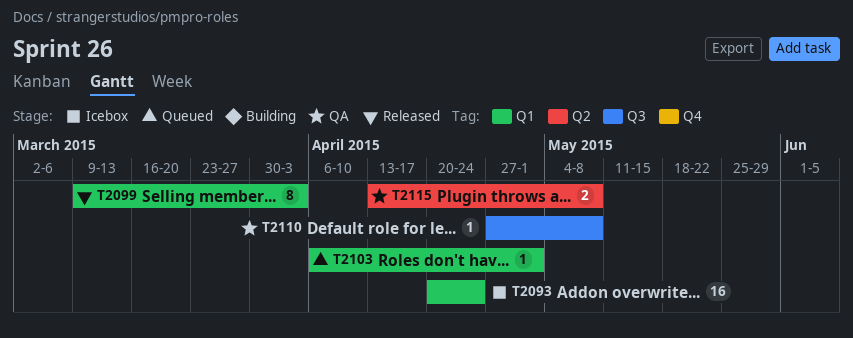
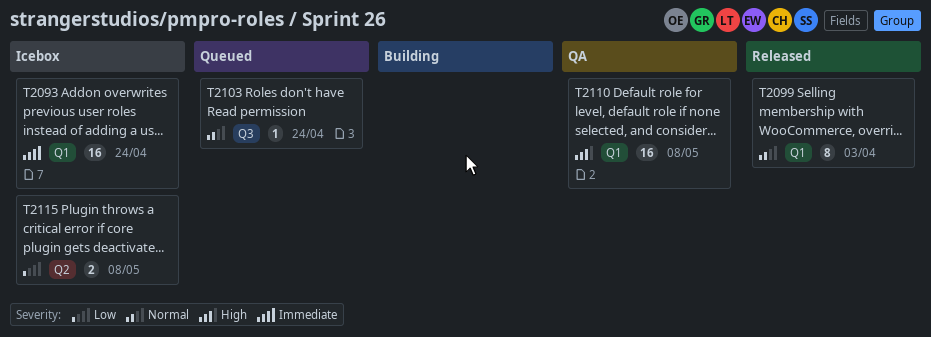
T2103, label: Q1 -> Q3
T2103, due: May 1 -> Apr 24
T2110, label: Q3 -> Q1
T2110, estimate: 1 -> 16
T2115, status: QA -> Icebox

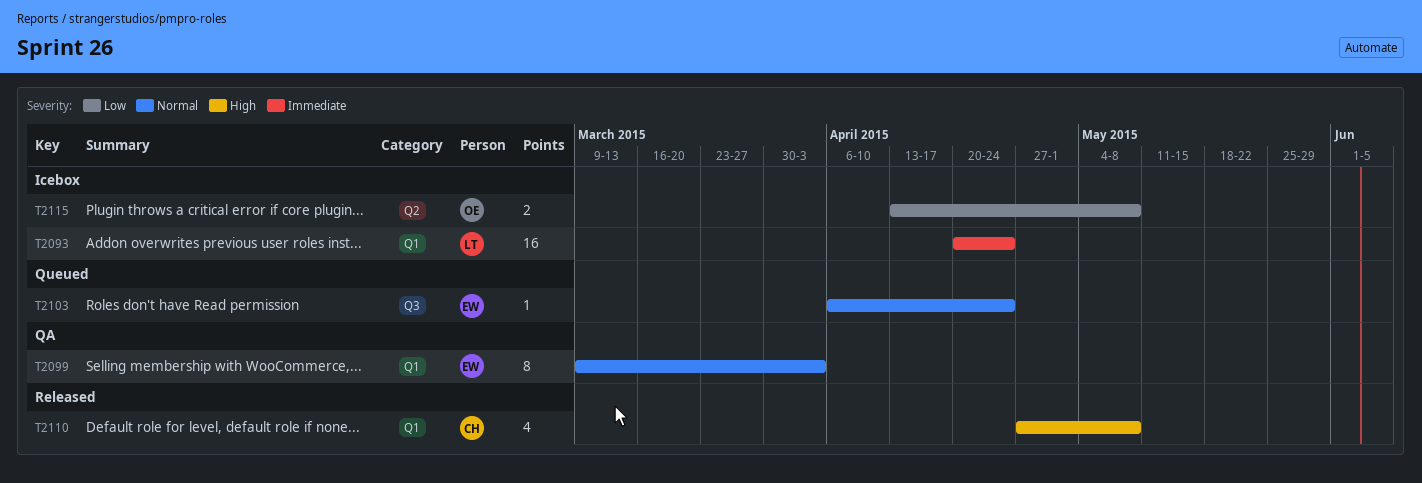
T2099, status: Released -> QA
T2110, status: QA -> Released
T2110, estimate: 16 -> 4

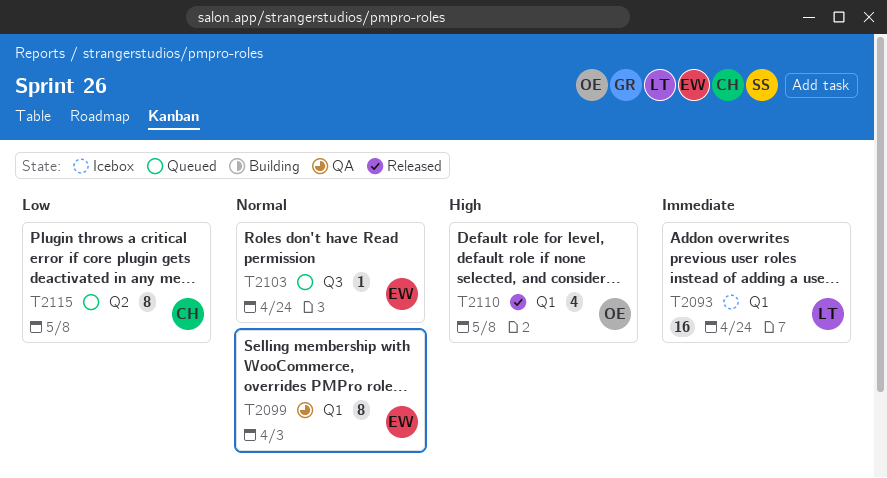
T2110, owner: CH -> OE
T2115, status: Icebox -> Queued
T2115, owner: OE -> CH
T2115, estimate: 2 -> 8

